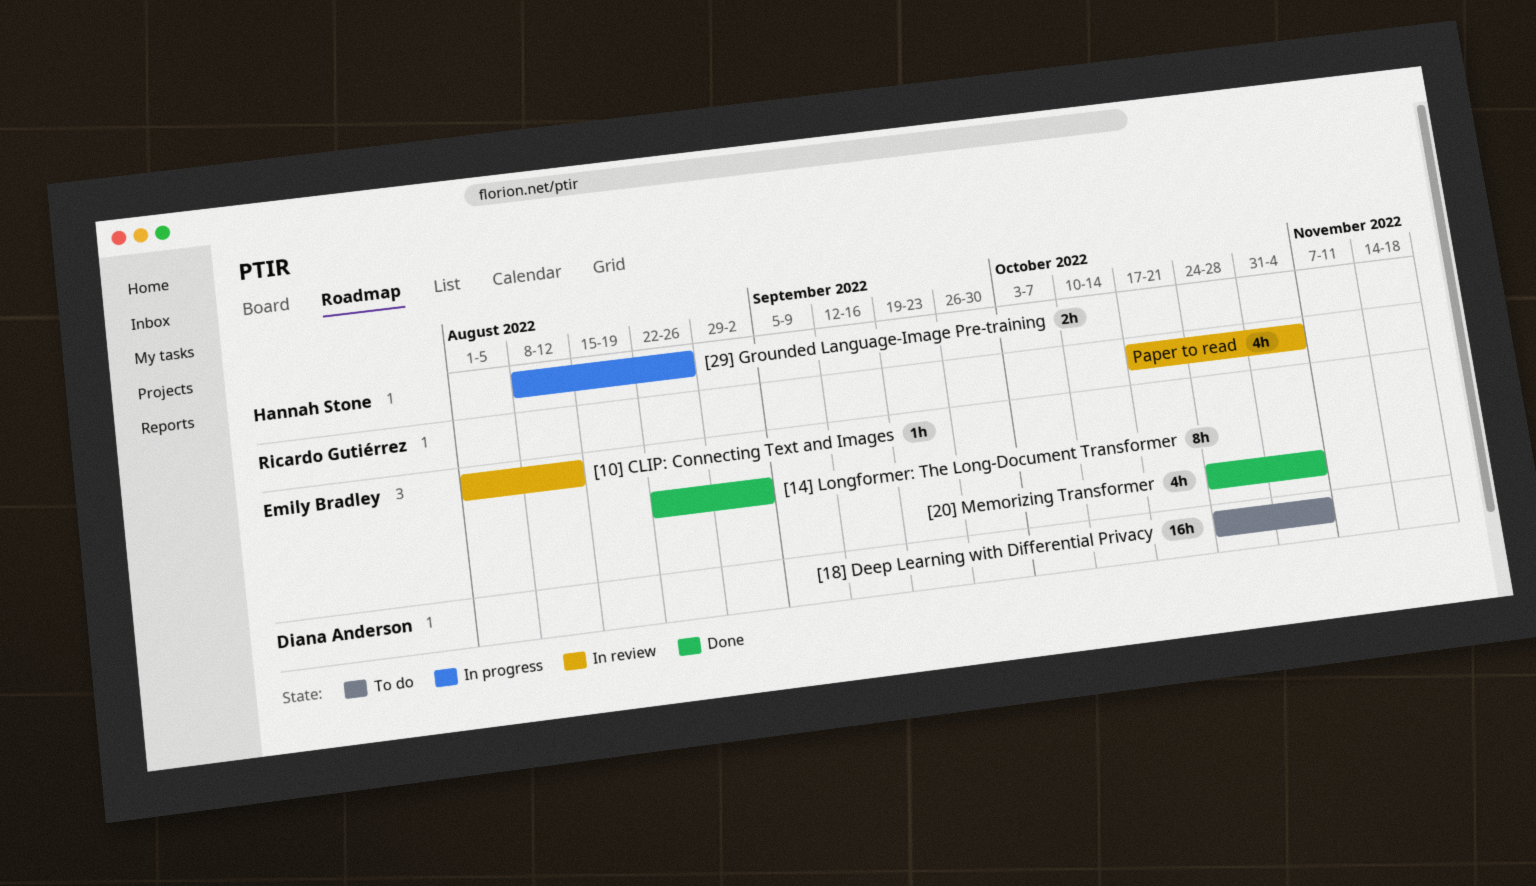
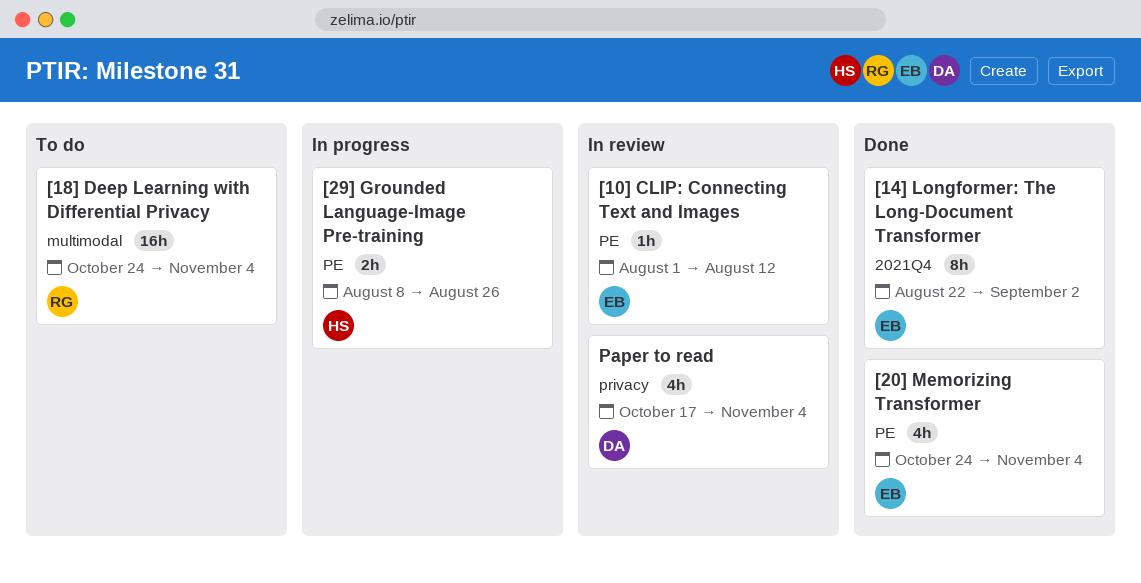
[18] Deep Learning with Differential Privacy, owner: Diana Anderson -> Ricardo Gutiérrez
Paper to read, owner: Ricardo Gutiérrez -> Diana Anderson

